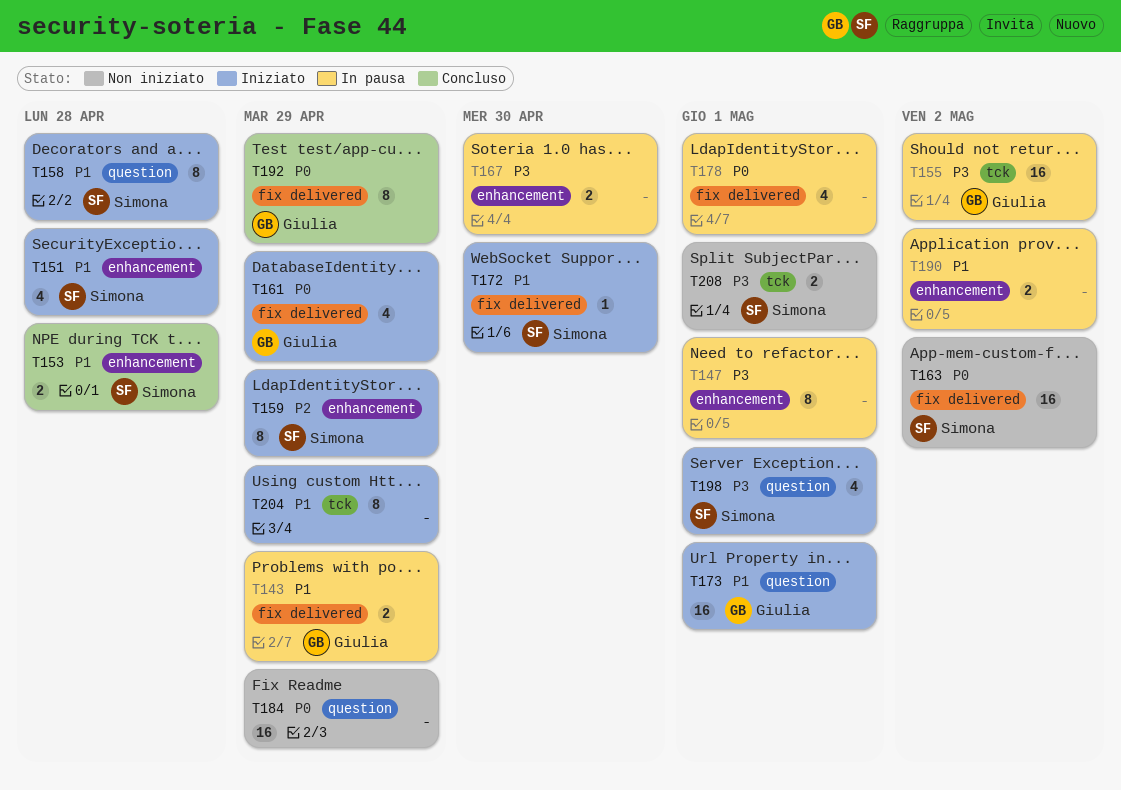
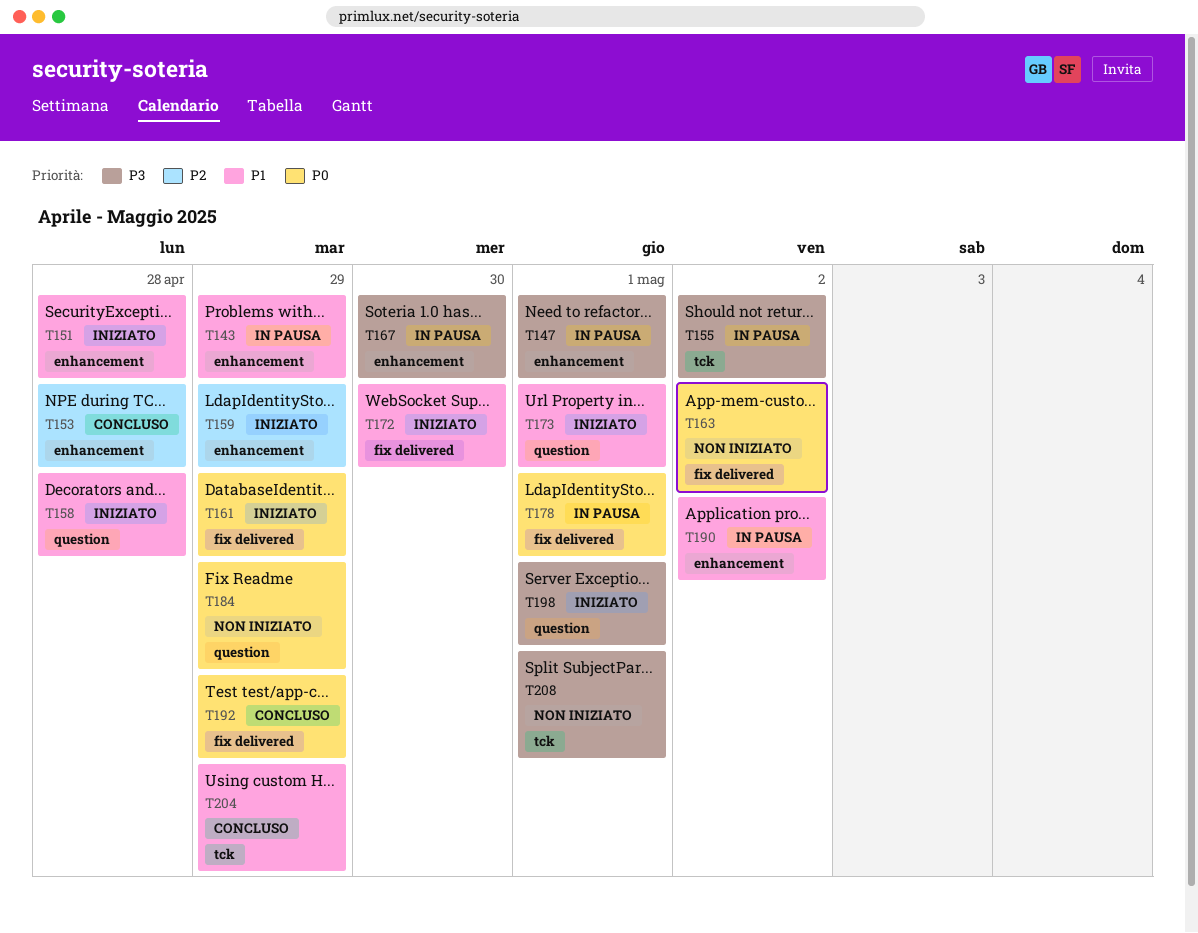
T143, label: fix delivered -> enhancement
T153, priority: P1 -> P2
T204, status: Iniziato -> Concluso

